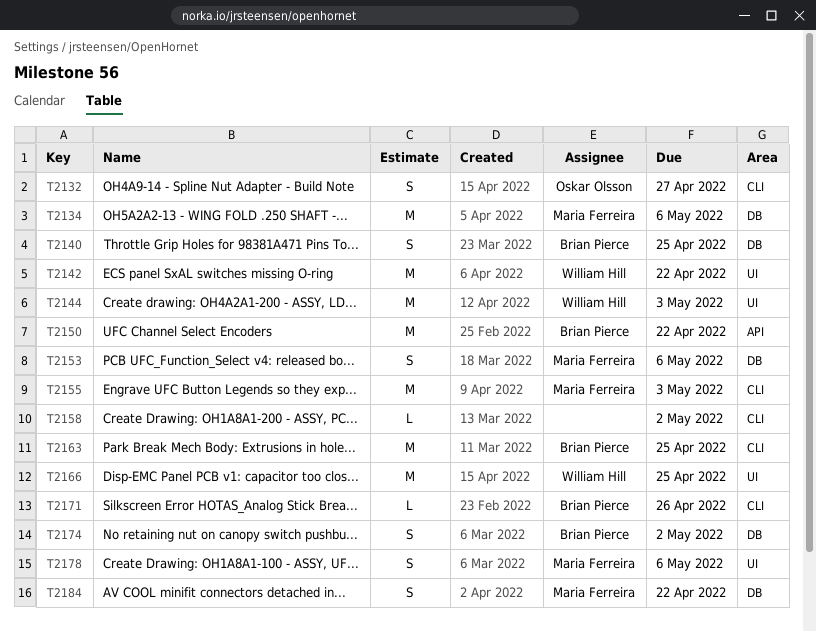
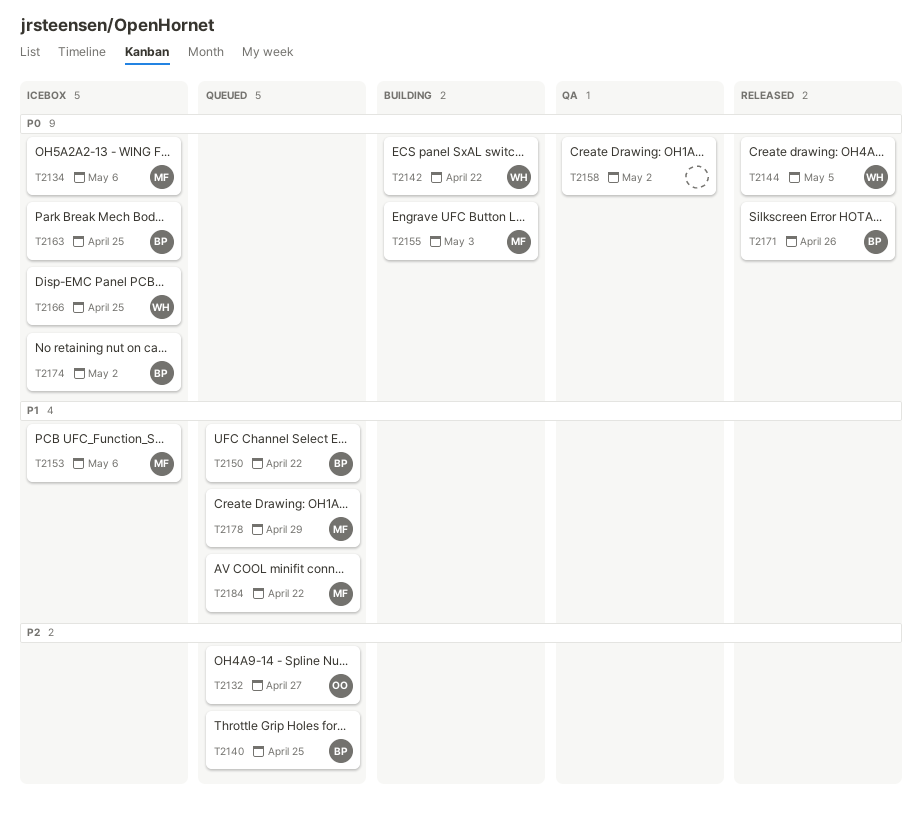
T2144, due: May 3 -> May 5
T2178, due: May 6 -> Apr 29

